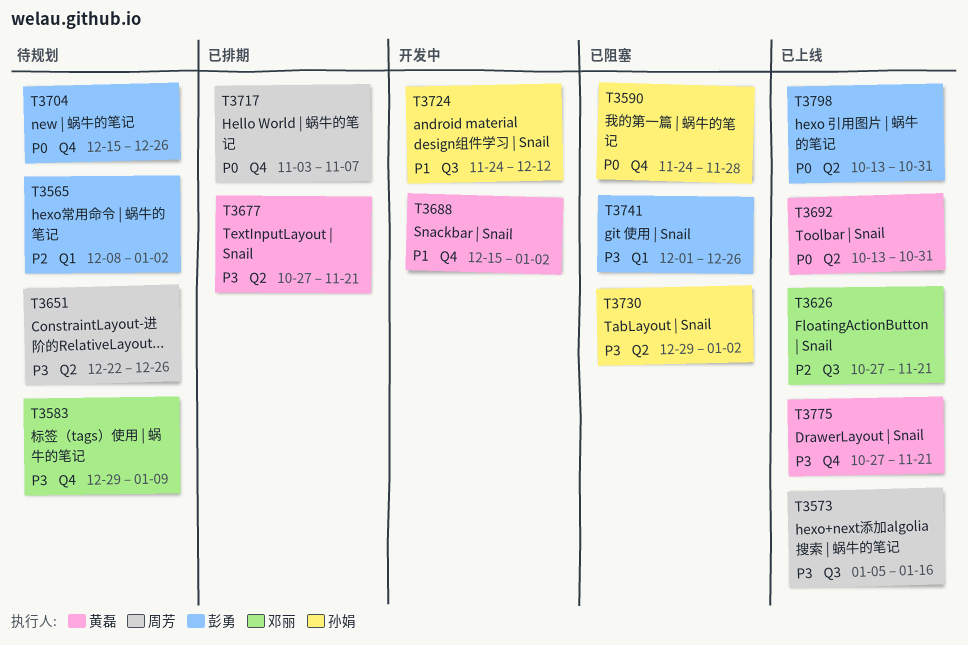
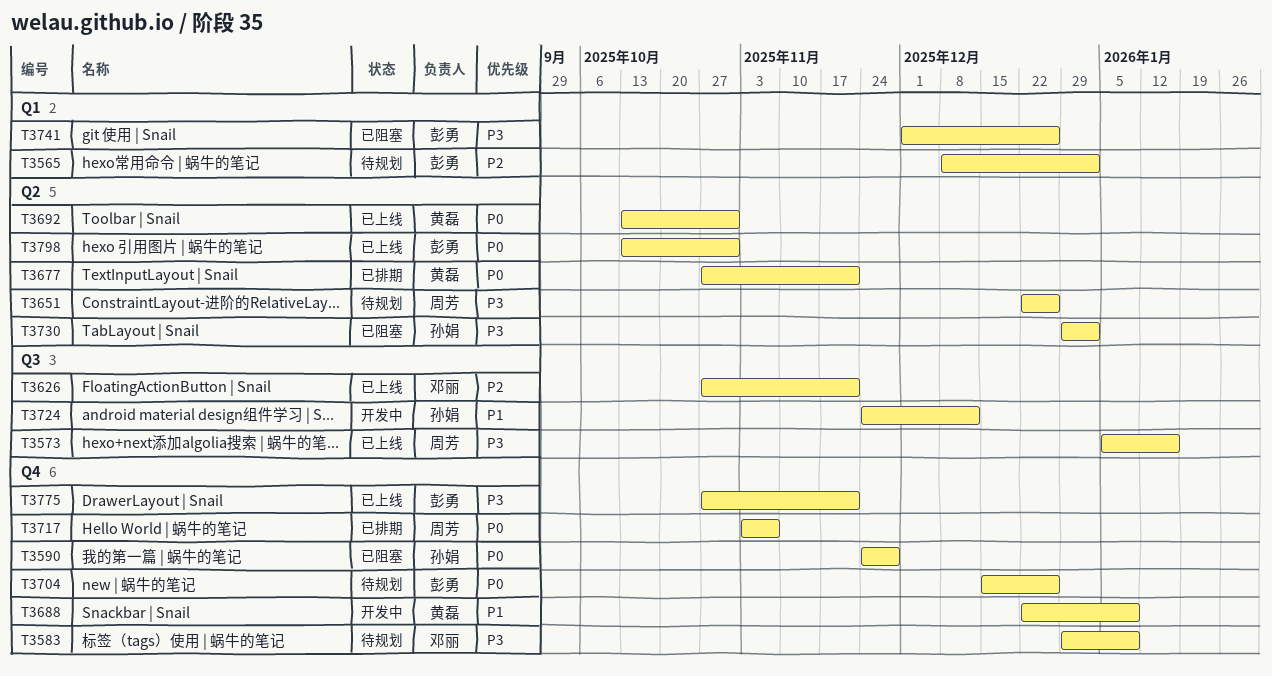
T3677, priority: P3 -> P0
T3688, start: Dec 15 -> Dec 22
T3688, due: Jan 2 -> Jan 9
T3775, owner: 黄磊 -> 彭勇

